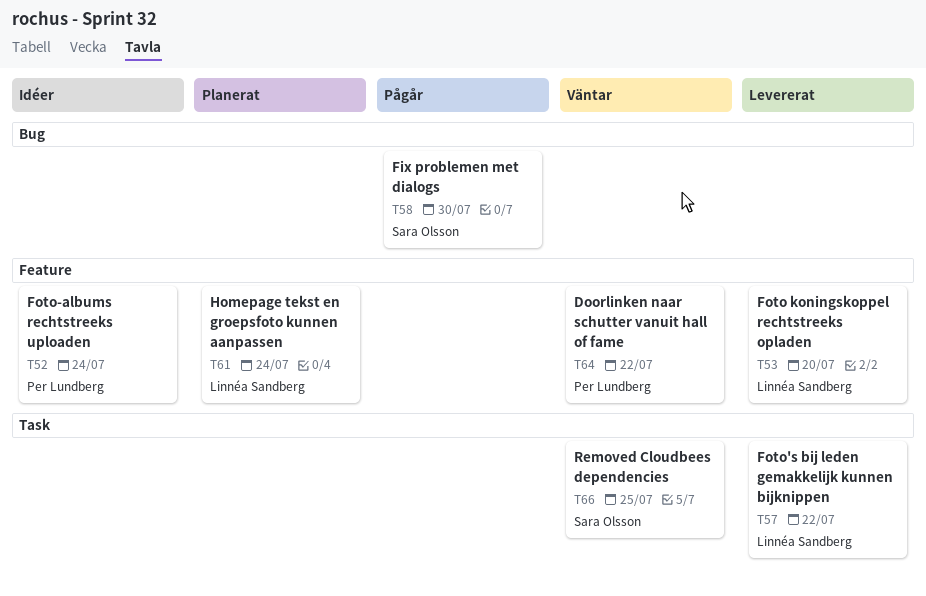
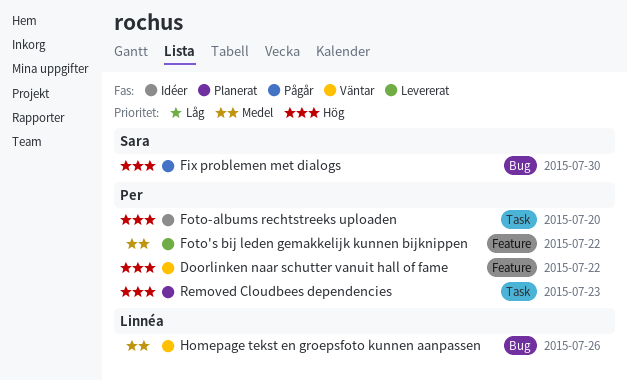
Foto koningskoppel rechtstreeks opladen: present -> none
Foto's bij leden gemakkelijk kunnen bijknippen, owner: Linnéa Sandberg -> Per Lundberg
Foto's bij leden gemakkelijk kunnen bijknippen, label: Task -> Feature
Foto-albums rechtstreeks uploaden, label: Feature -> Task
Foto-albums rechtstreeks uploaden, due: Jul 24 -> Jul 20
Homepage tekst en groepsfoto kunnen aanpassen, status: Planerat -> Väntar
Homepage tekst en groepsfoto kunnen aanpassen, label: Feature -> Bug
Homepage tekst en groepsfoto kunnen aanpassen, due: Jul 24 -> Jul 26
Removed Cloudbees dependencies, status: Väntar -> Planerat
Removed Cloudbees dependencies, owner: Sara Olsson -> Per Lundberg
Removed Cloudbees dependencies, due: Jul 25 -> Jul 23

